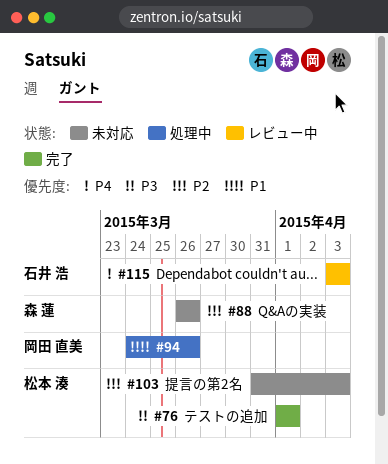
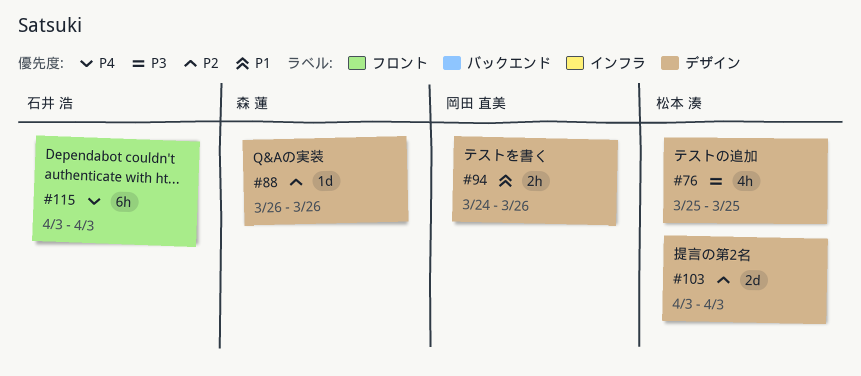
#76, start: Apr 1 -> Mar 25
#76, due: Apr 1 -> Mar 25
#103, start: Mar 31 -> Apr 3

